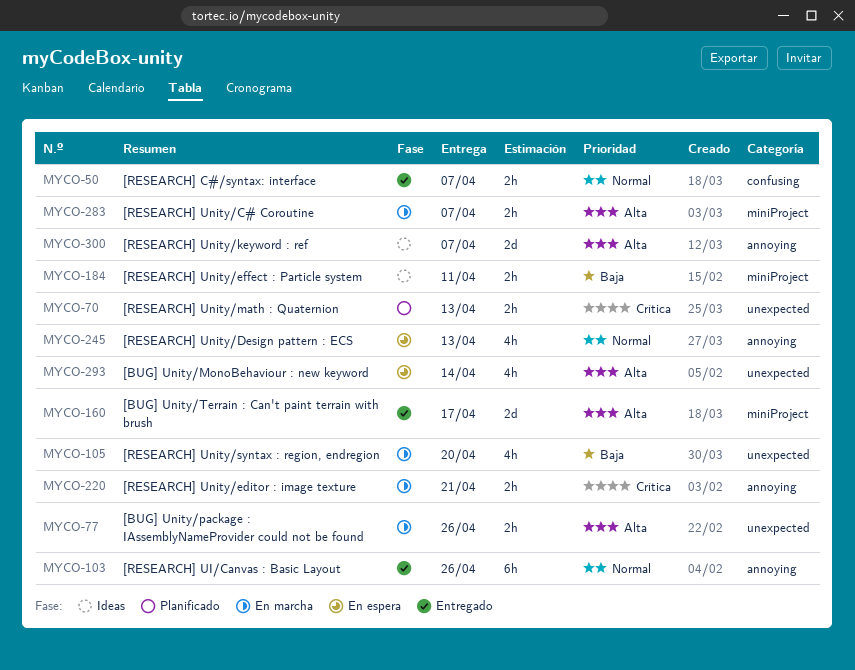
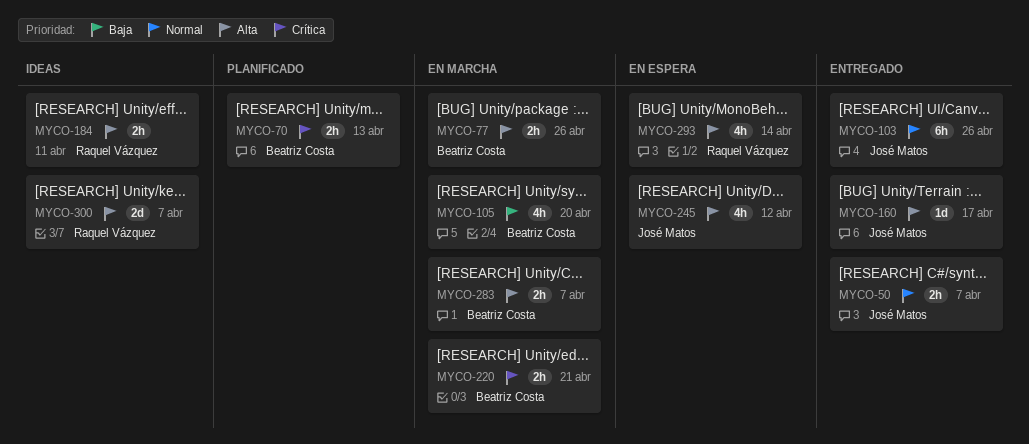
MYCO-160, estimate: 2d -> 1d
MYCO-184, priority: Baja -> Alta
MYCO-245, priority: Normal -> Alta
MYCO-245, due: Apr 13 -> Apr 12

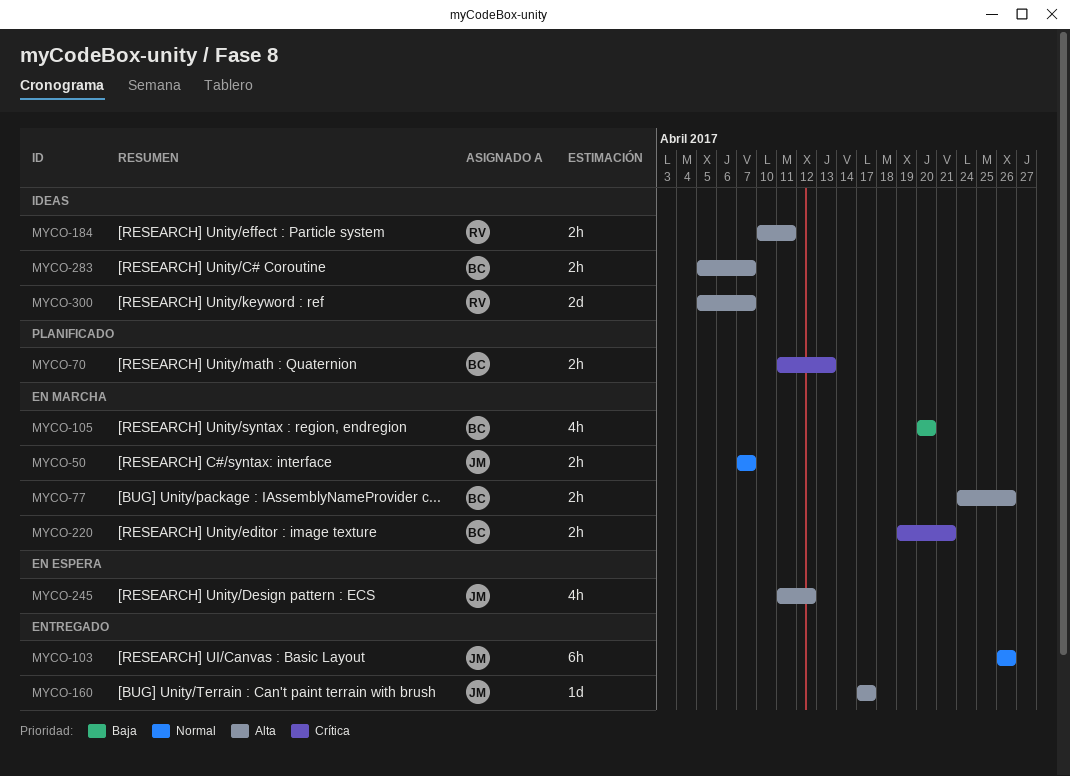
MYCO-50, status: Entregado -> En marcha
MYCO-283, status: En marcha -> Ideas
MYCO-293: present -> none

